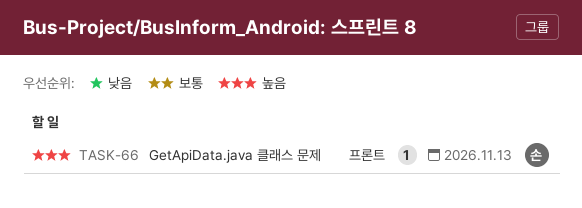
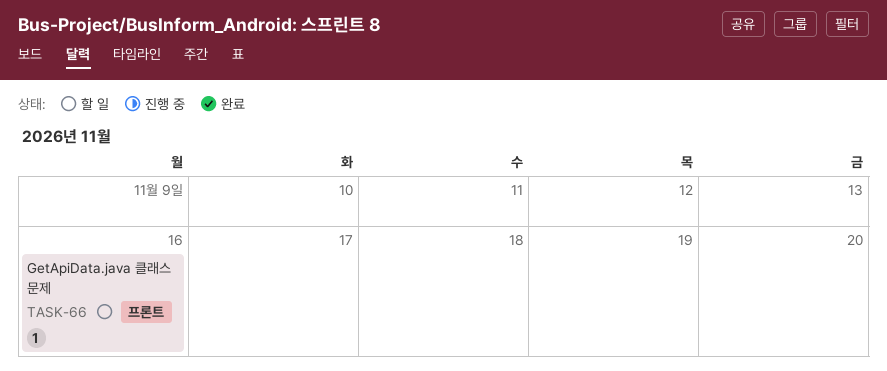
TASK-66, due: Nov 13 -> Nov 16

